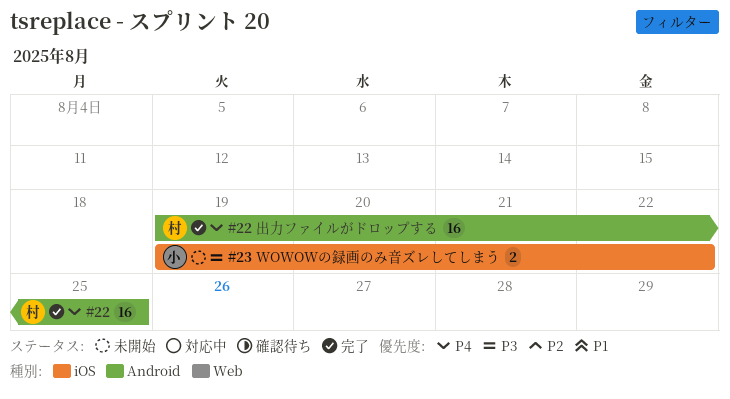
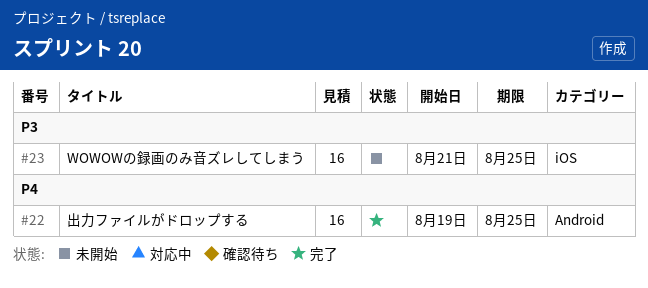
#23, estimate: 2 -> 16
#23, start: Aug 19 -> Aug 21
#23, due: Aug 22 -> Aug 25

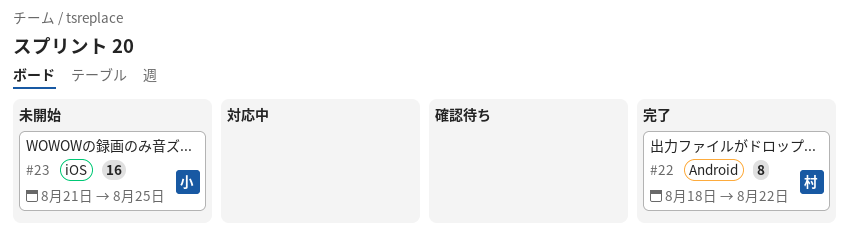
#22, estimate: 16 -> 8
#22, start: Aug 19 -> Aug 18
#22, due: Aug 25 -> Aug 22

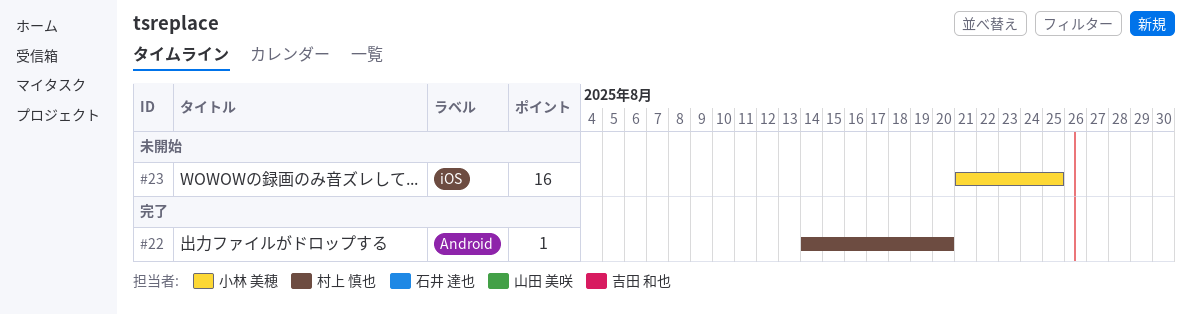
#22, estimate: 8 -> 1
#22, start: Aug 18 -> Aug 14
#22, due: Aug 22 -> Aug 20

